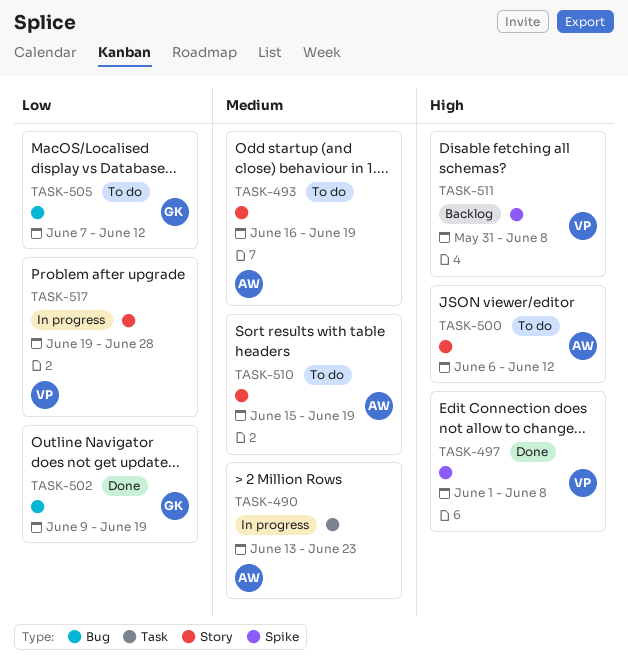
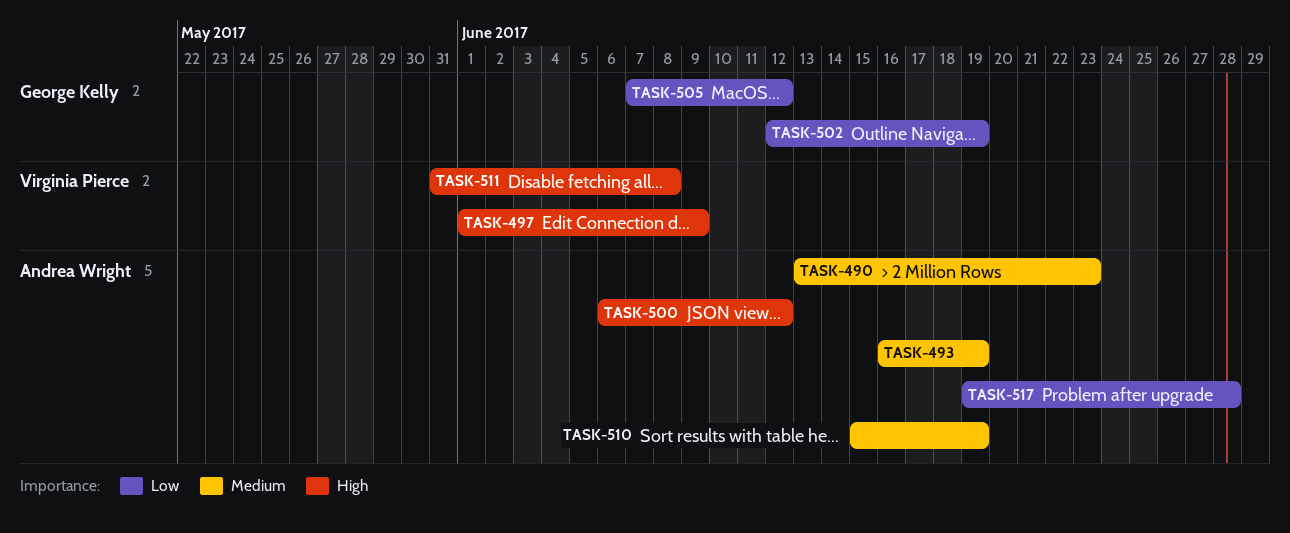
TASK-497, due: Jun 8 -> Jun 9
TASK-502, start: Jun 9 -> Jun 12
TASK-517, owner: Virginia Pierce -> Andrea Wright

